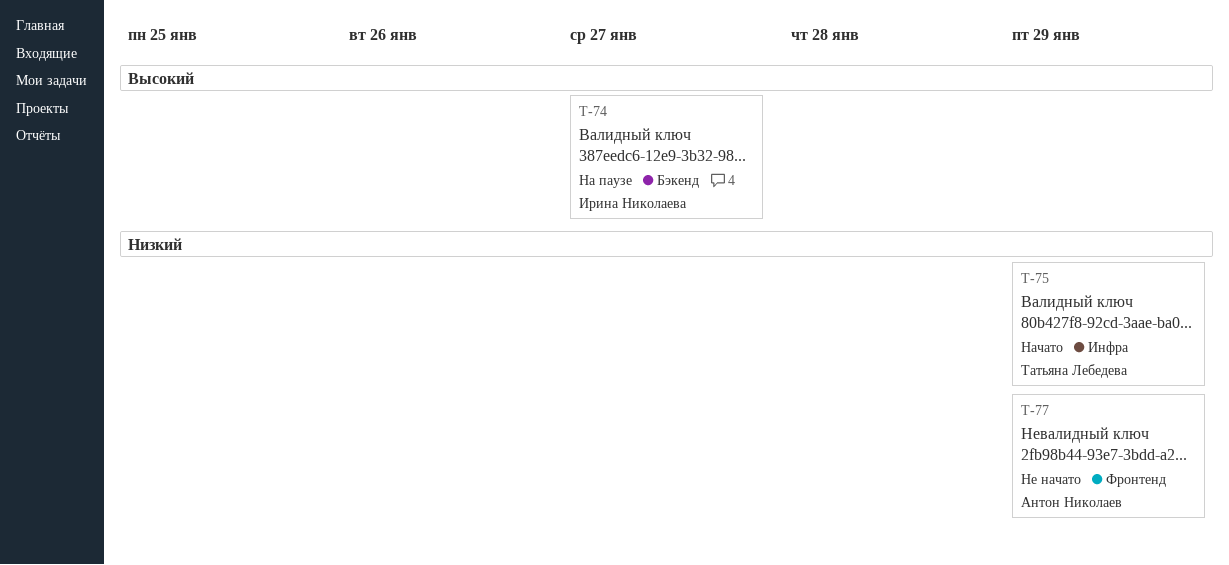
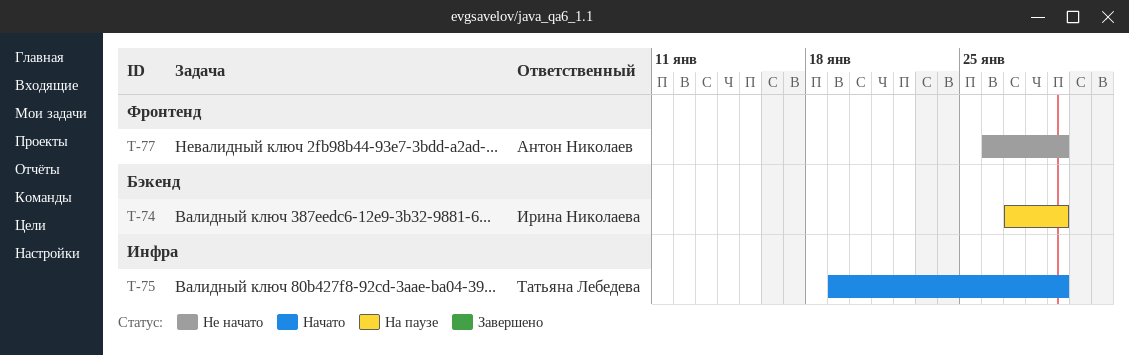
T-74, due: Jan 27 -> Jan 29

